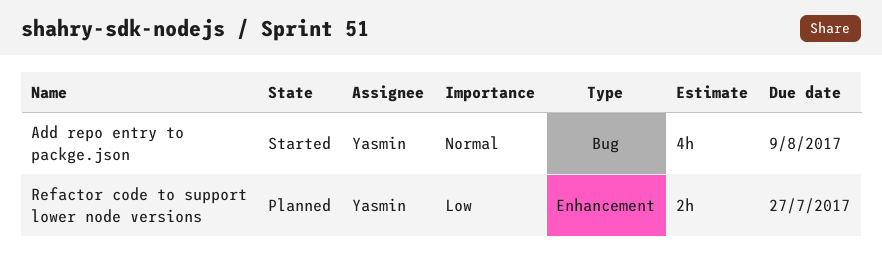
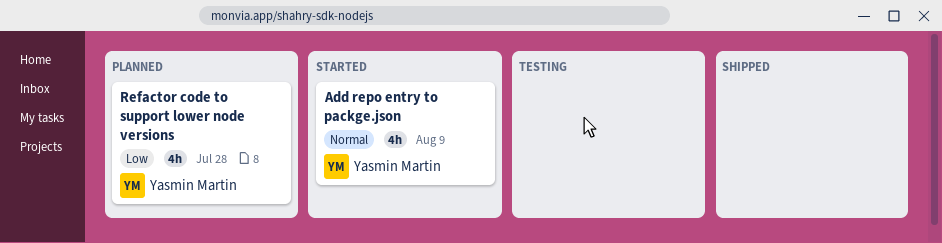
Refactor code to support lower node versions, estimate: 2h -> 4h
Refactor code to support lower node versions, due: Jul 27 -> Jul 28

